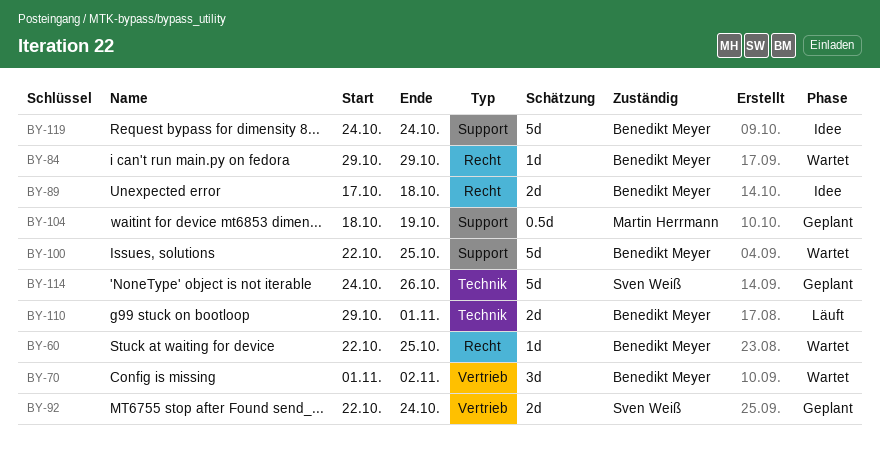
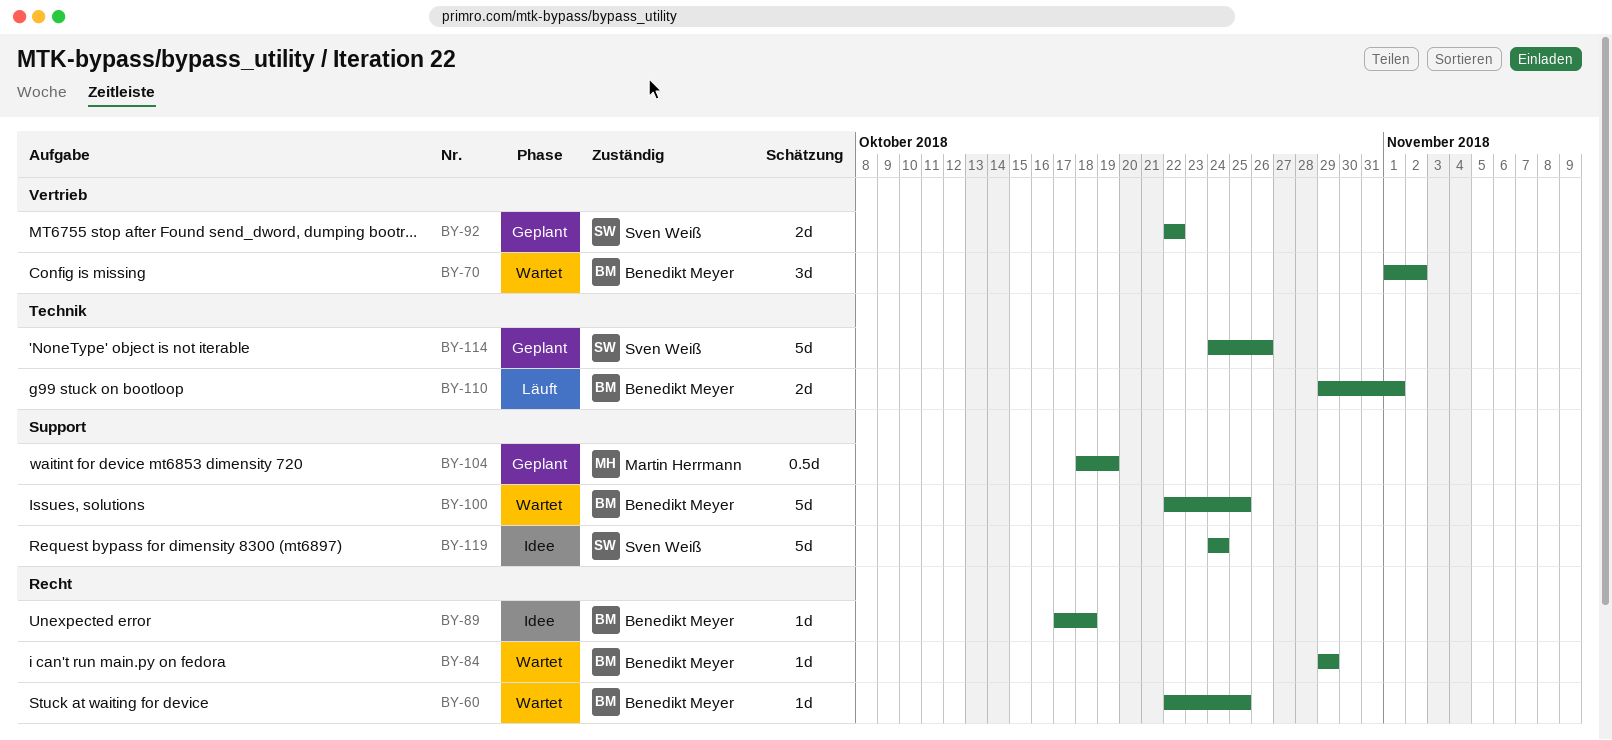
BY-89, estimate: 2d -> 1d
BY-92, due: Oct 24 -> Oct 22
BY-119, owner: Benedikt Meyer -> Sven Weiß

